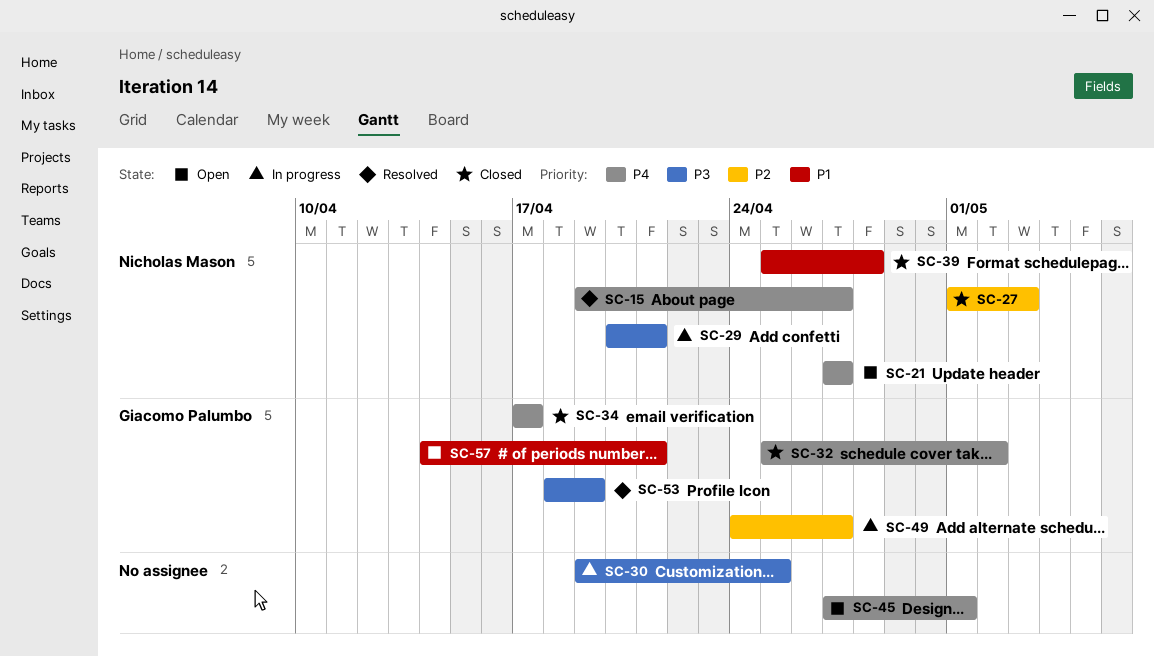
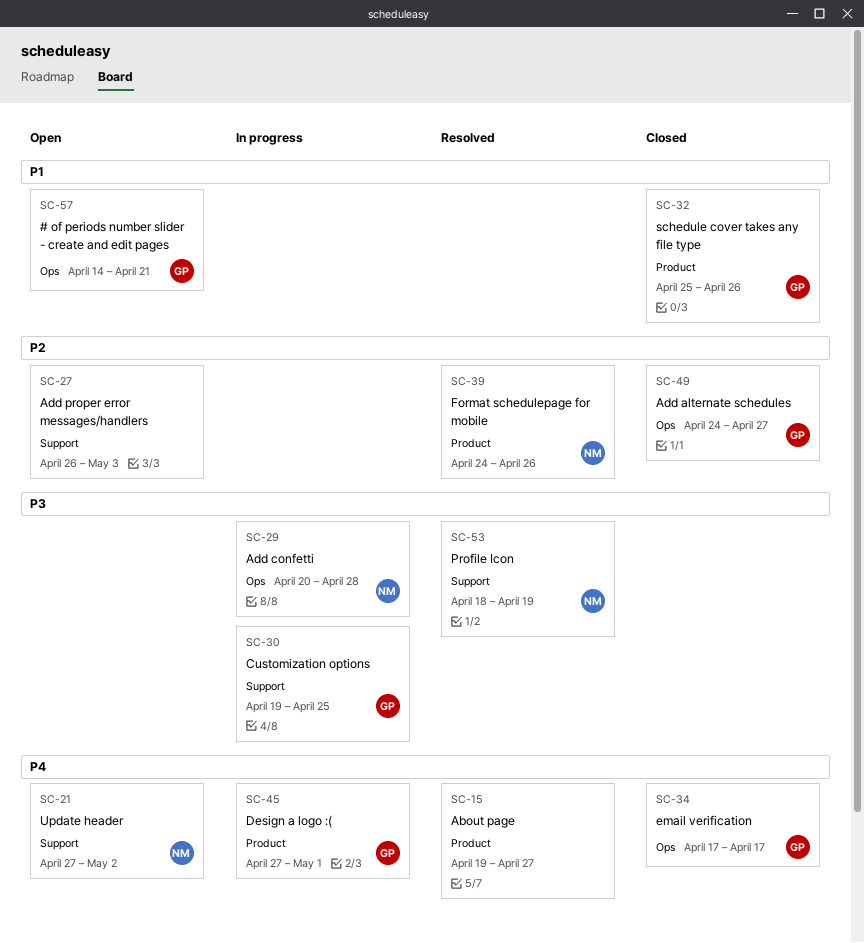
SC-15, owner: Nicholas Mason -> none
SC-21, due: Apr 27 -> May 2
SC-27, status: Closed -> Open
SC-27, owner: Nicholas Mason -> none
SC-27, start: May 1 -> Apr 26
SC-29, due: Apr 21 -> Apr 28
SC-30, owner: none -> Giacomo Palumbo
SC-32, priority: P4 -> P1
SC-32, due: May 2 -> Apr 26
SC-39, status: Closed -> Resolved
SC-39, priority: P1 -> P2
SC-39, start: Apr 25 -> Apr 24
SC-39, due: Apr 28 -> Apr 26
SC-45, status: Open -> In progress
SC-45, owner: none -> Giacomo Palumbo
SC-49, status: In progress -> Closed
SC-53, owner: Giacomo Palumbo -> Nicholas Mason

